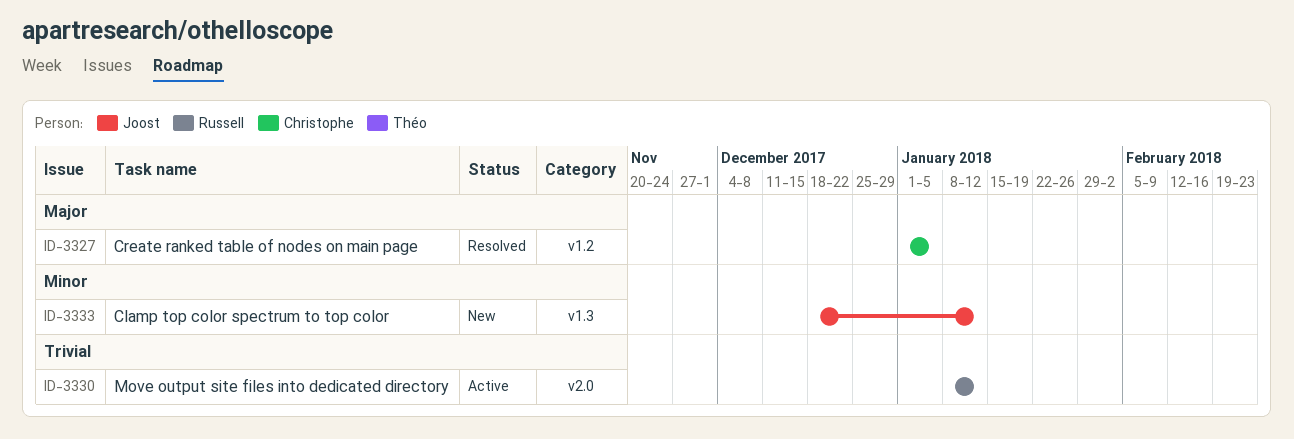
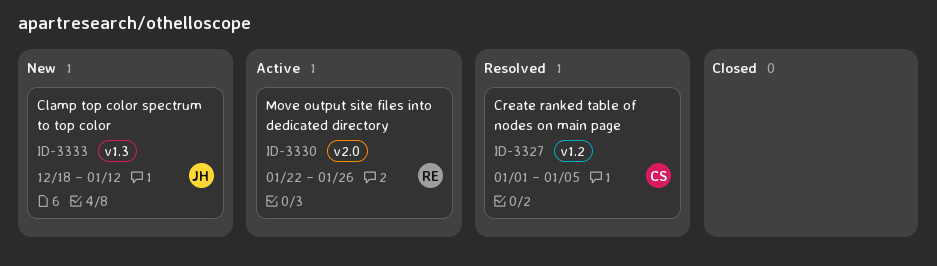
ID-3330, start: Jan 8 -> Jan 22
ID-3330, due: Jan 12 -> Jan 26

